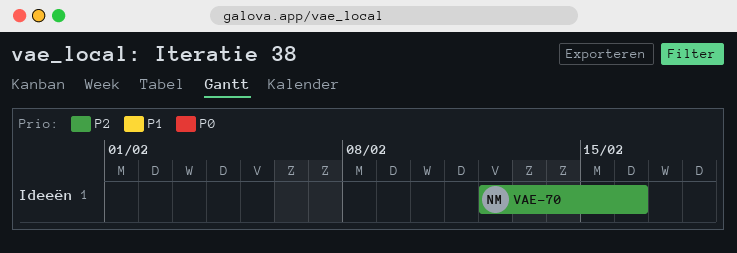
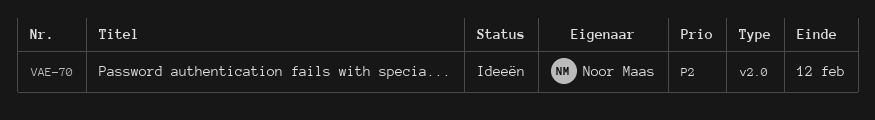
VAE-70, due: Feb 16 -> Feb 12

